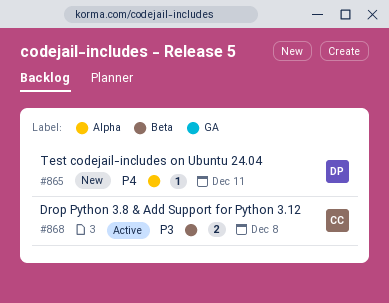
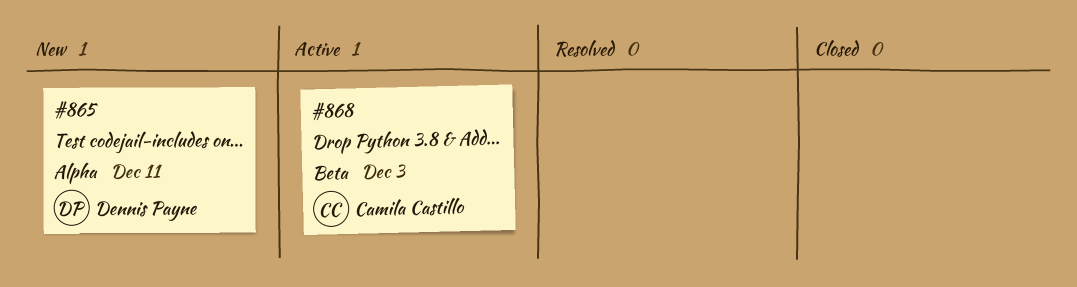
#868, due: Dec 8 -> Dec 3

